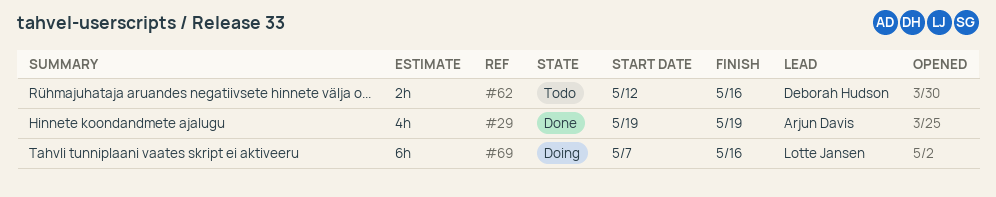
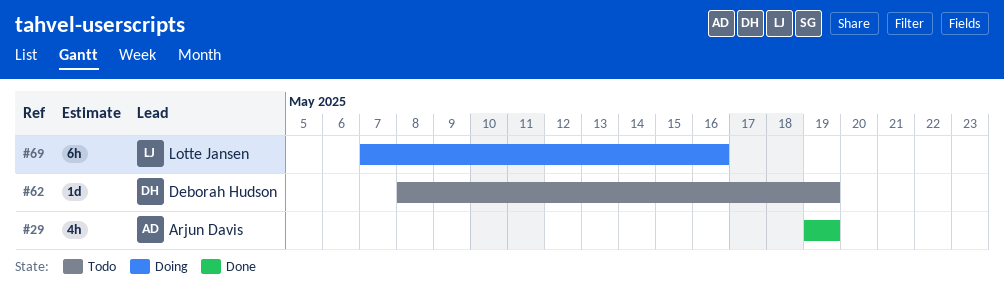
#62, estimate: 2h -> 1d
#62, start: May 12 -> May 8
#62, due: May 16 -> May 19

